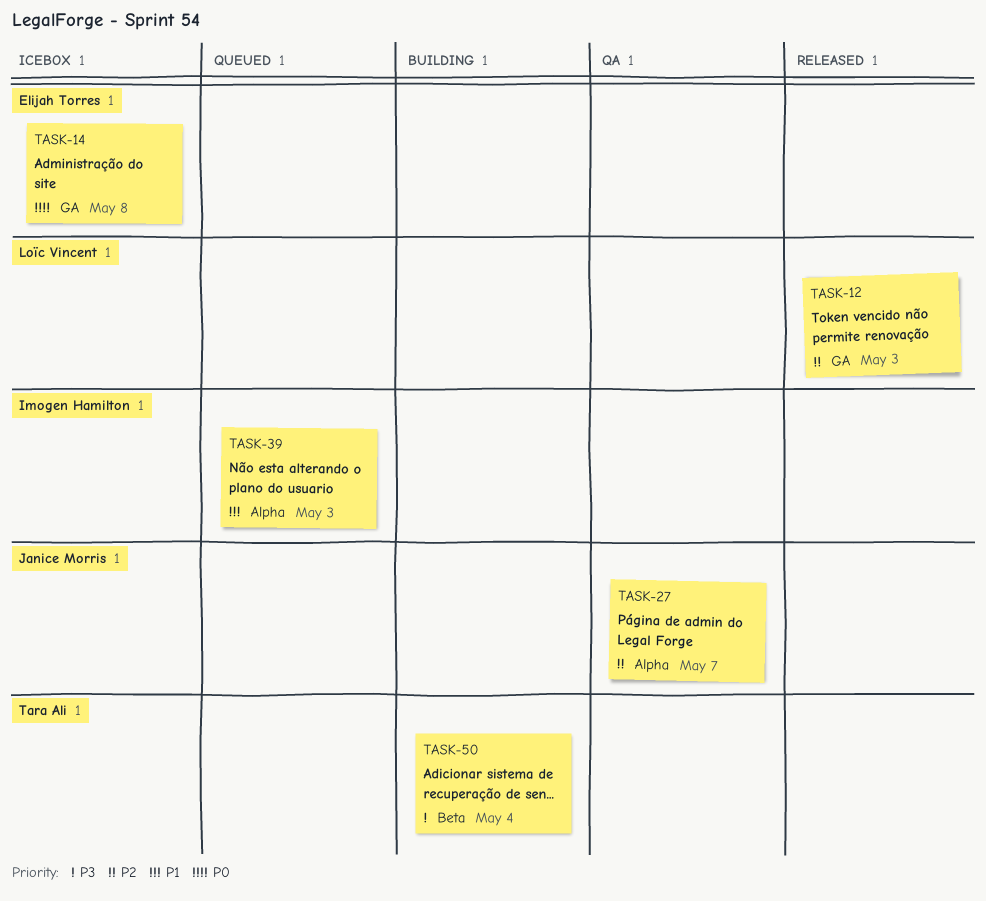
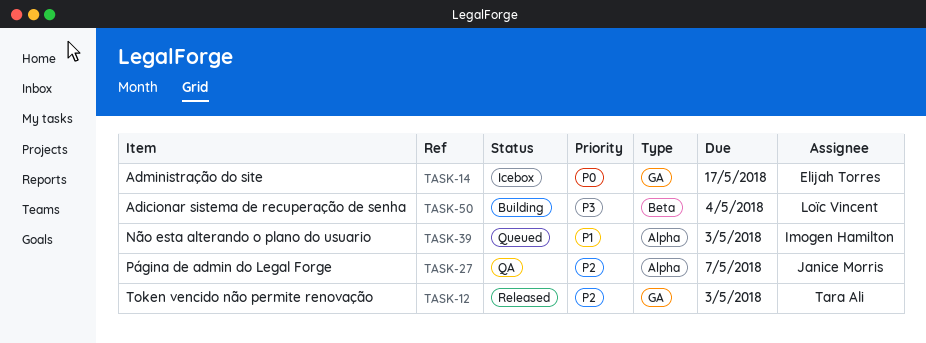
TASK-12, owner: Loïc Vincent -> Tara Ali
TASK-14, due: May 8 -> May 17
TASK-50, owner: Tara Ali -> Loïc Vincent

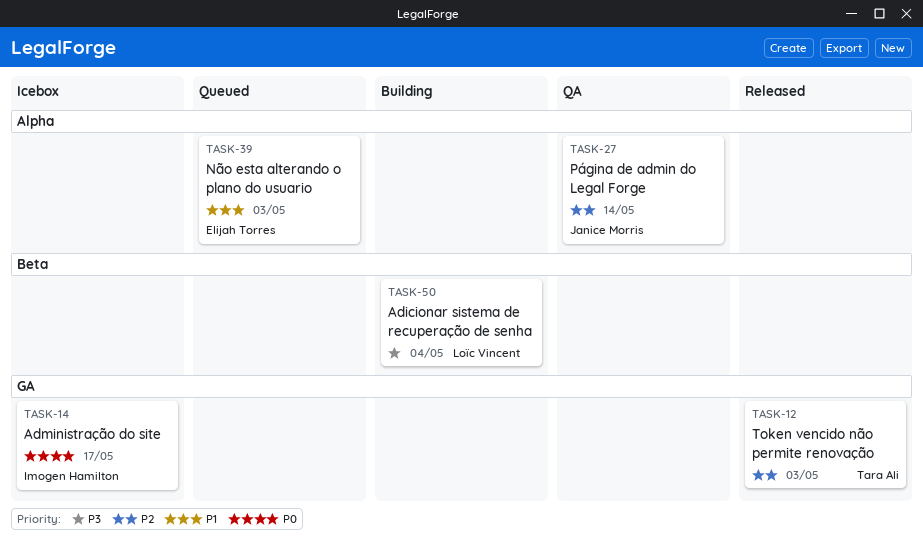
TASK-14, owner: Elijah Torres -> Imogen Hamilton
TASK-27, due: May 7 -> May 14
TASK-39, owner: Imogen Hamilton -> Elijah Torres

